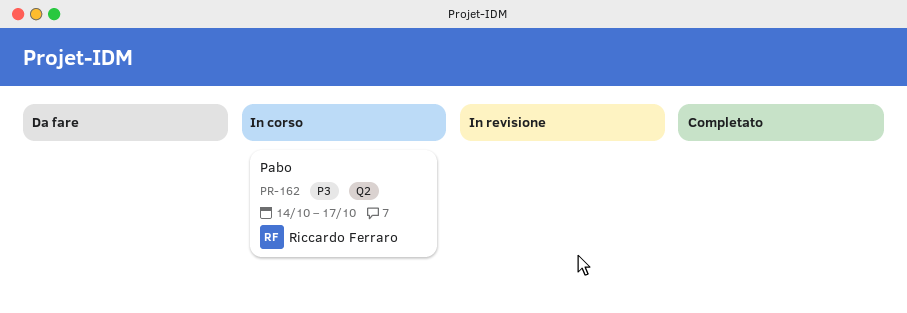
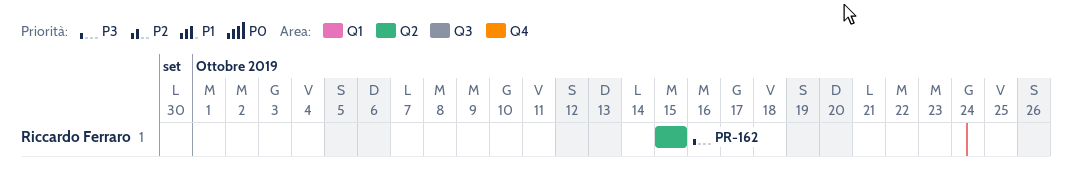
PR-162, start: Oct 14 -> Oct 15
PR-162, due: Oct 17 -> Oct 15

